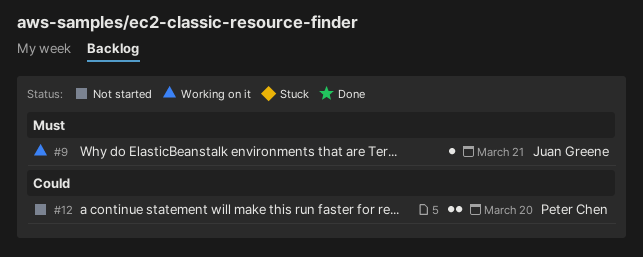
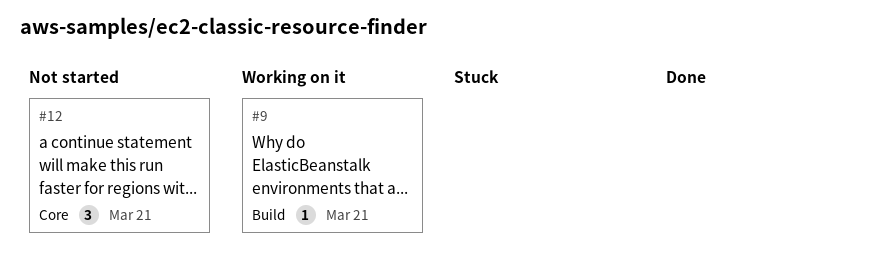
#12, estimate: 2 -> 3
#12, due: Mar 20 -> Mar 21

